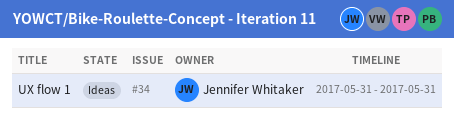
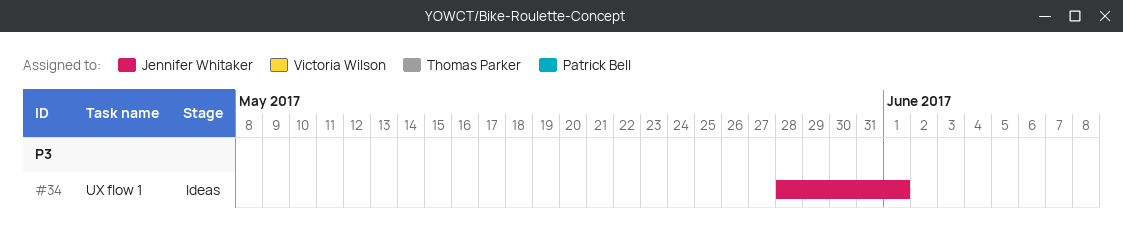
#34, start: May 31 -> May 28
#34, due: May 31 -> Jun 1

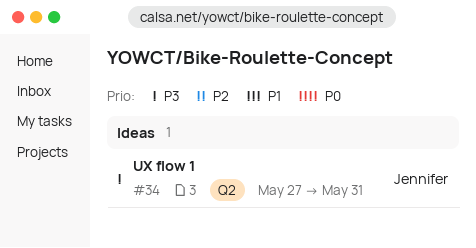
#34, start: May 28 -> May 27
#34, due: Jun 1 -> May 31

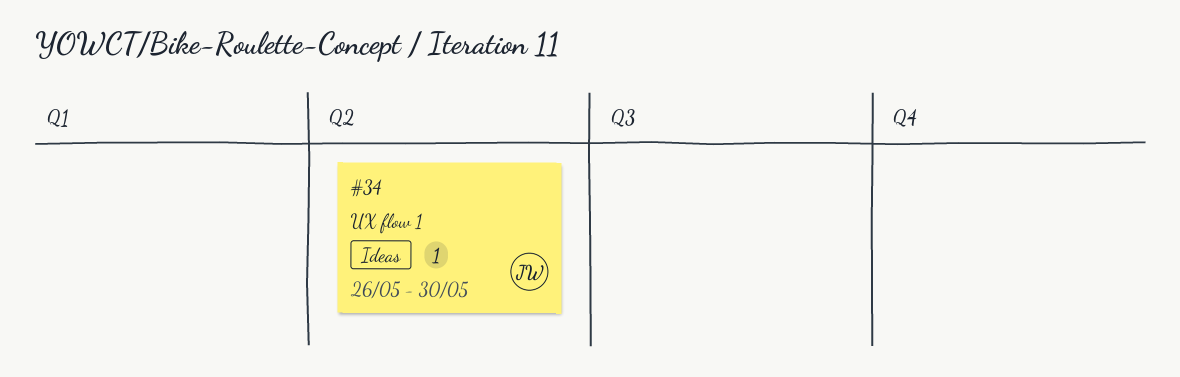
#34, start: May 27 -> May 26
#34, due: May 31 -> May 30

